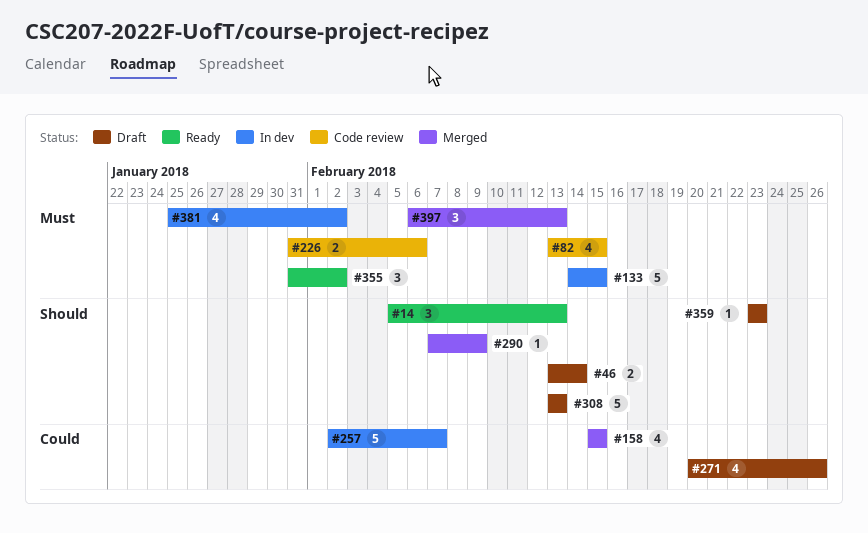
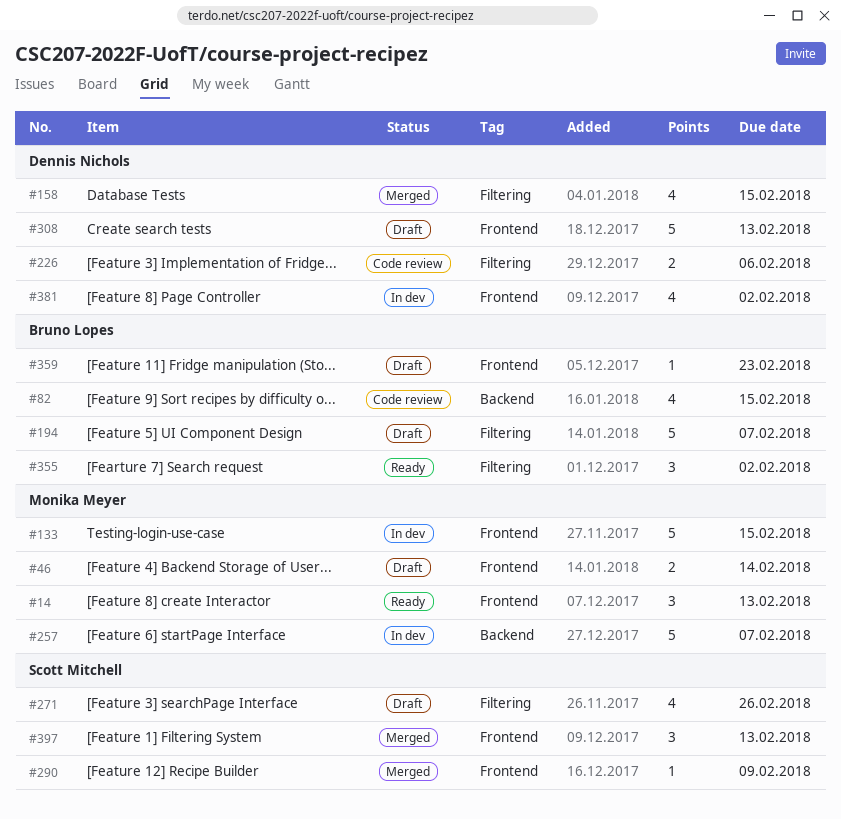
#194: none -> present

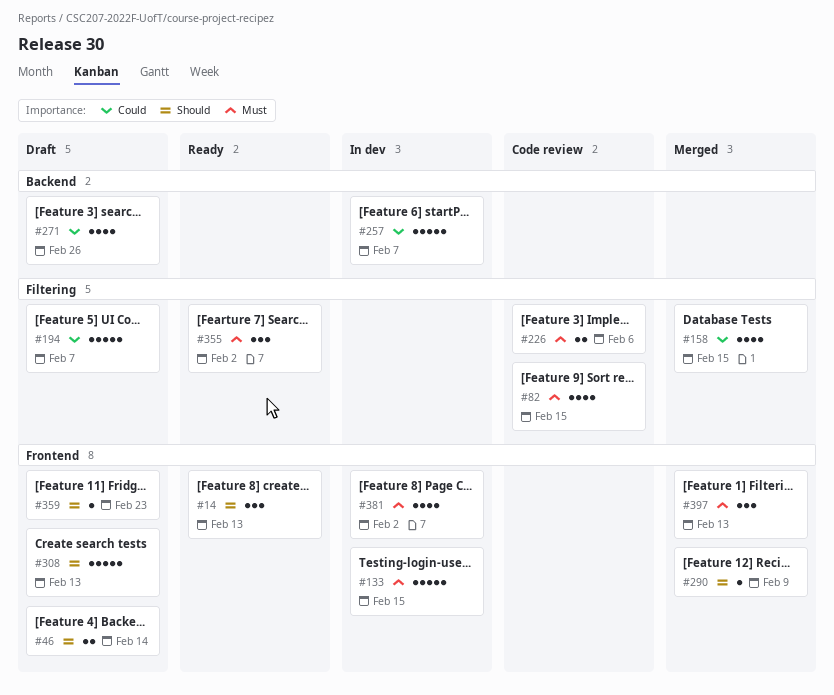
#82, label: Backend -> Filtering
#271, label: Filtering -> Backend

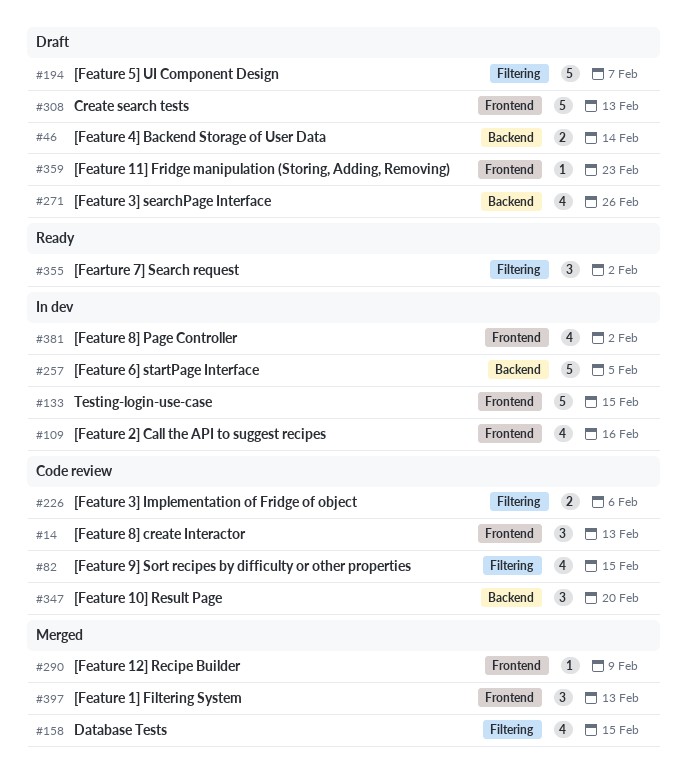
#14, status: Ready -> Code review
#46, label: Frontend -> Backend
#109: none -> present
#257, due: Feb 7 -> Feb 5
#347: none -> present

